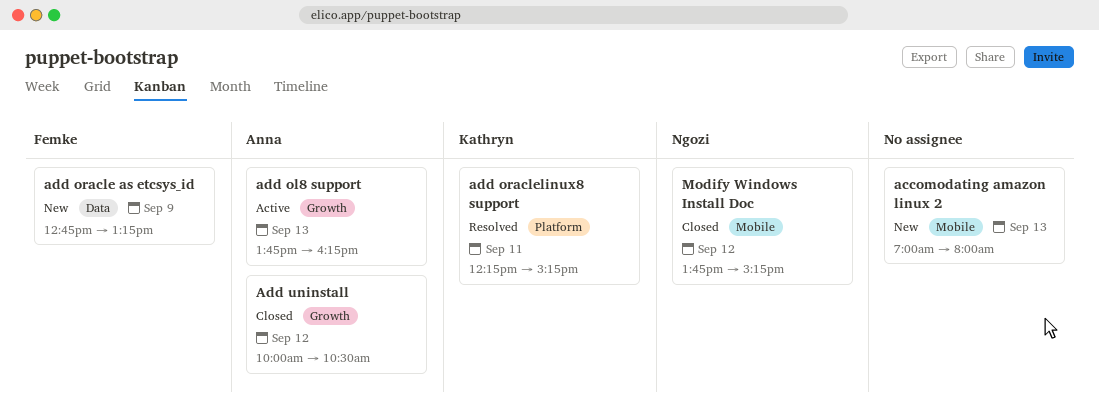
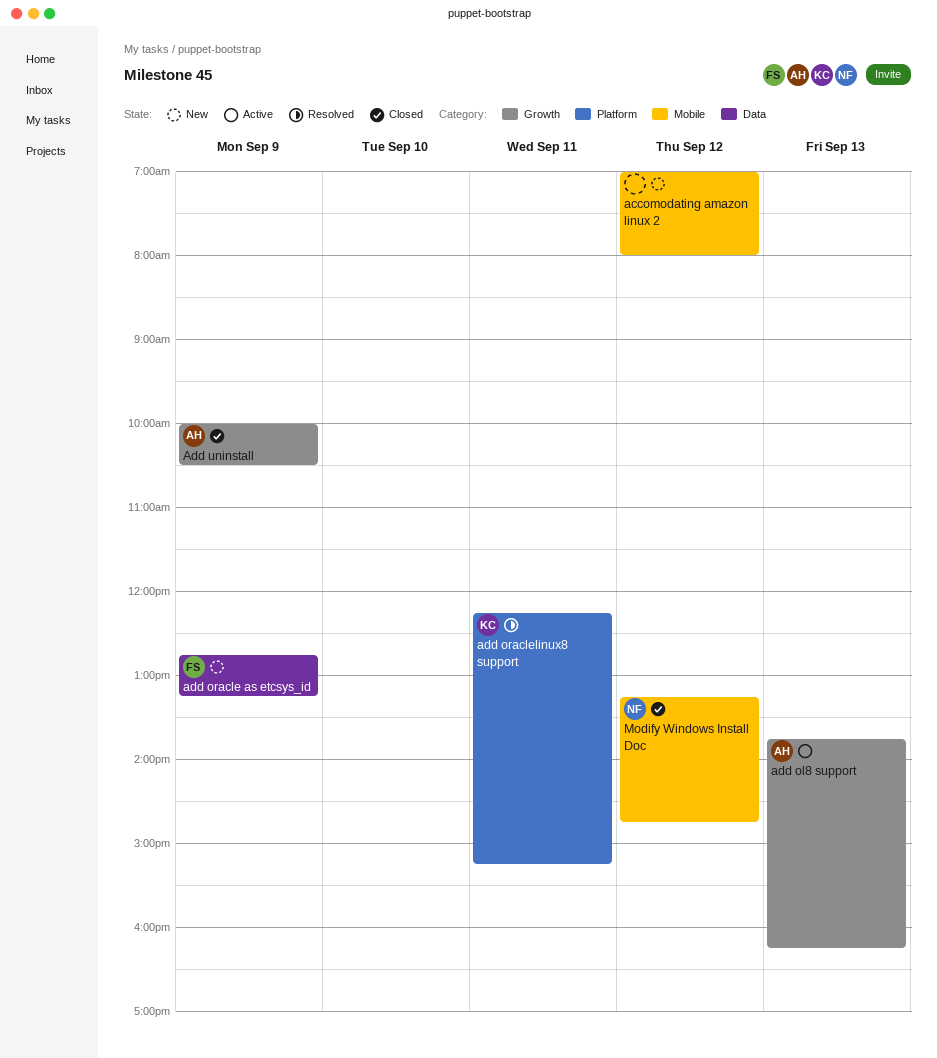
accomodating amazon linux 2, day: Sep 13 -> Sep 12
Add uninstall, day: Sep 12 -> Sep 9
Modify Windows Install Doc, begins: 13:45 -> 13:15
Modify Windows Install Doc, ends: 15:15 -> 14:45

